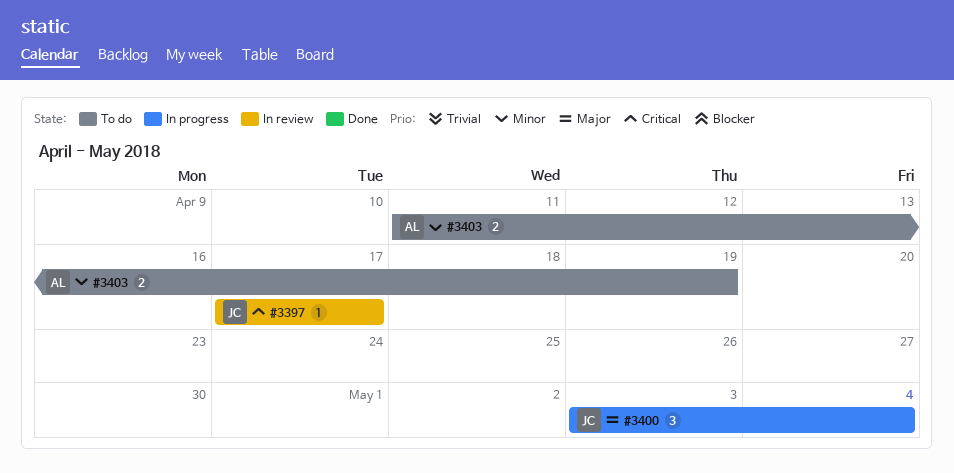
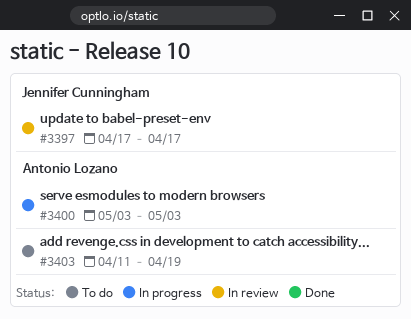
#3400, owner: Jennifer Cunningham -> Antonio Lozano
#3400, due: May 4 -> May 3

